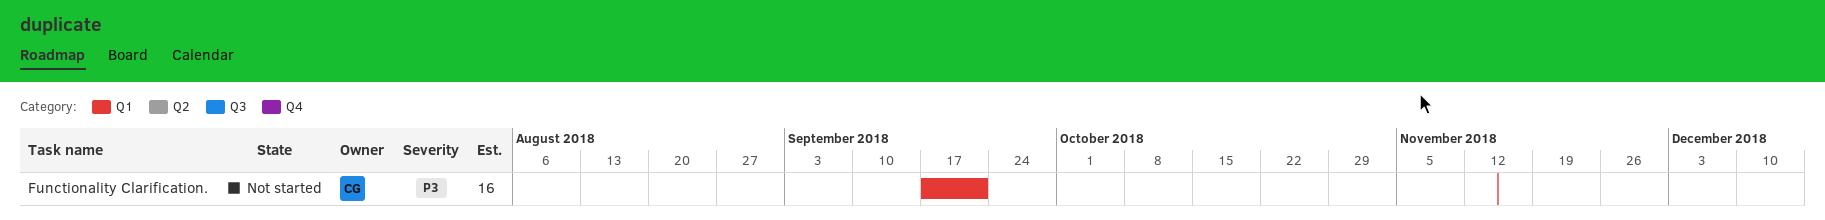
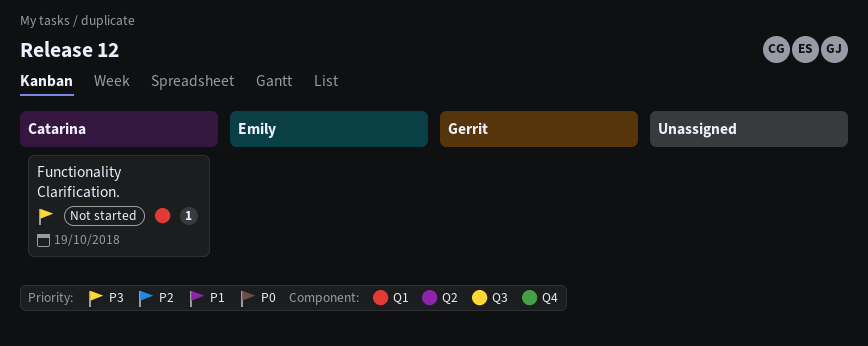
Functionality Clarification., estimate: 16 -> 1
Functionality Clarification., due: Sep 21 -> Oct 19

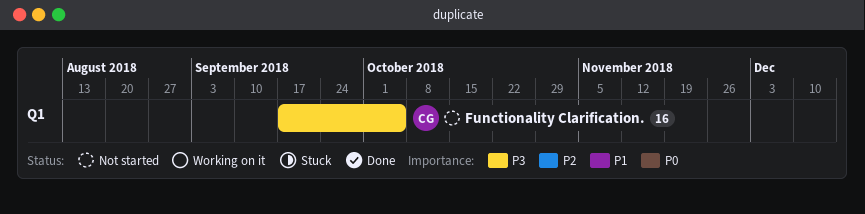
Functionality Clarification., estimate: 1 -> 16
Functionality Clarification., due: Oct 19 -> Oct 5

